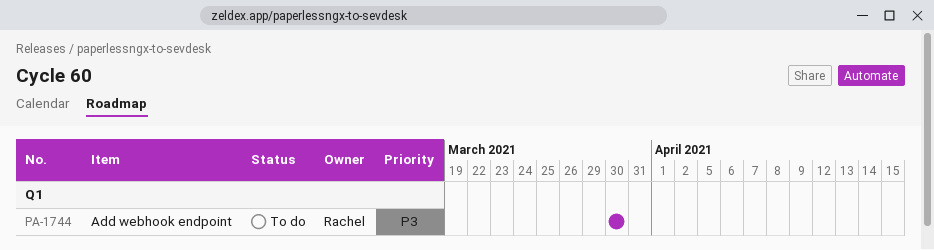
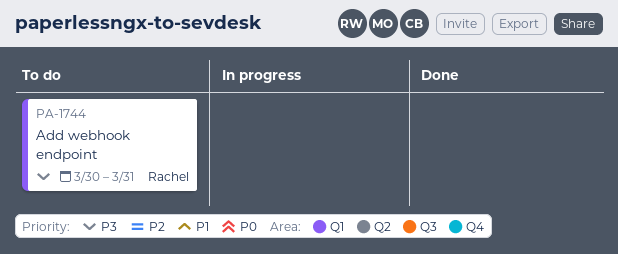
PA-1744, due: Mar 30 -> Mar 31

